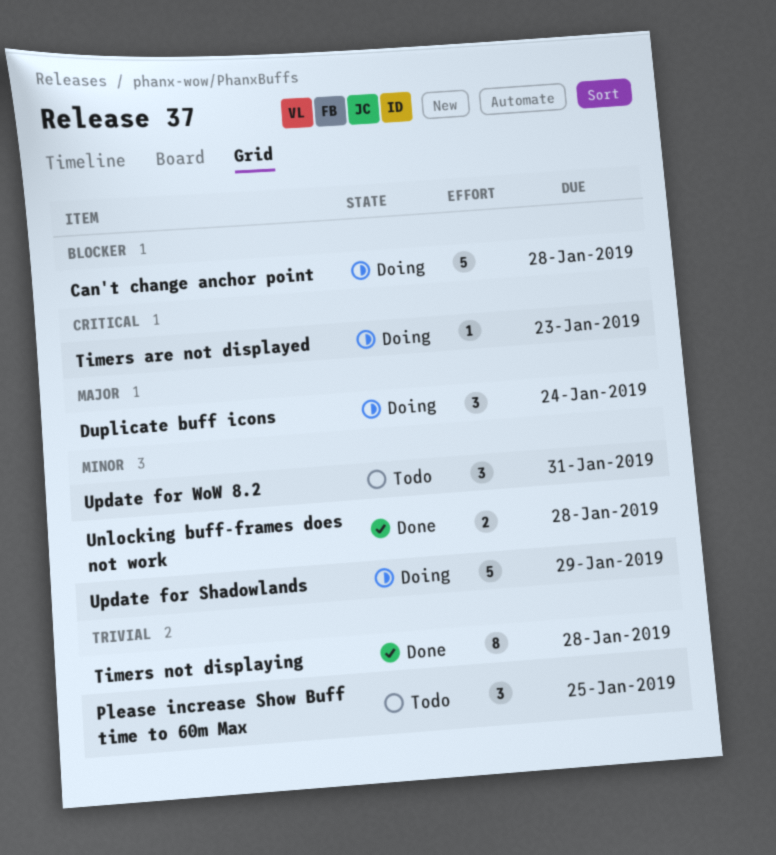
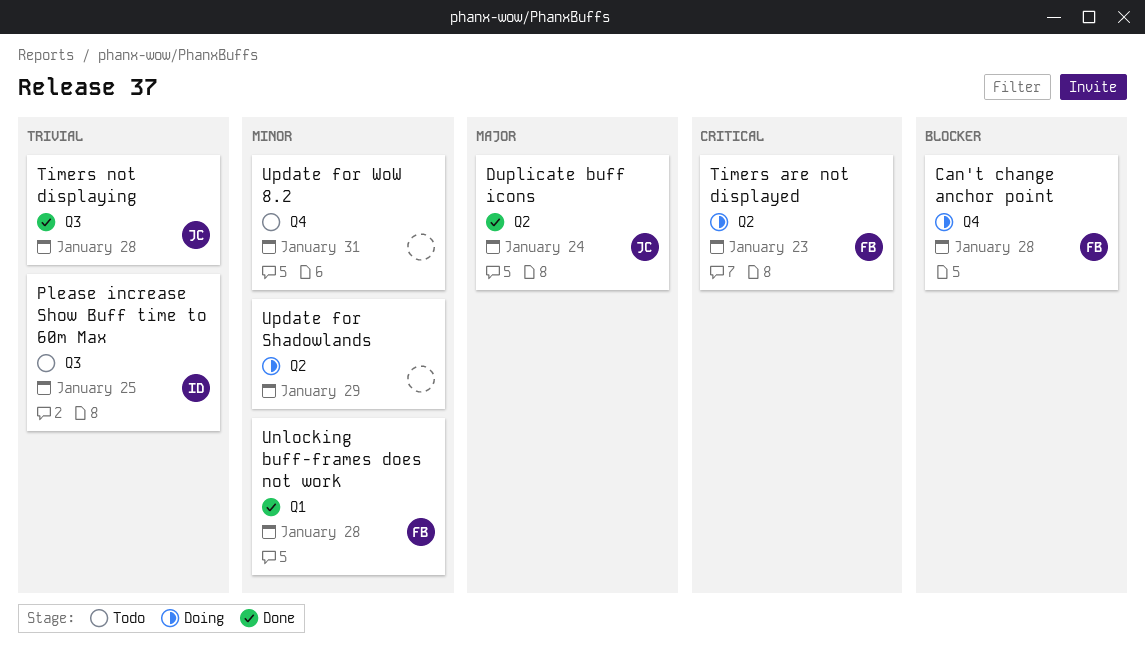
Duplicate buff icons, status: Doing -> Done

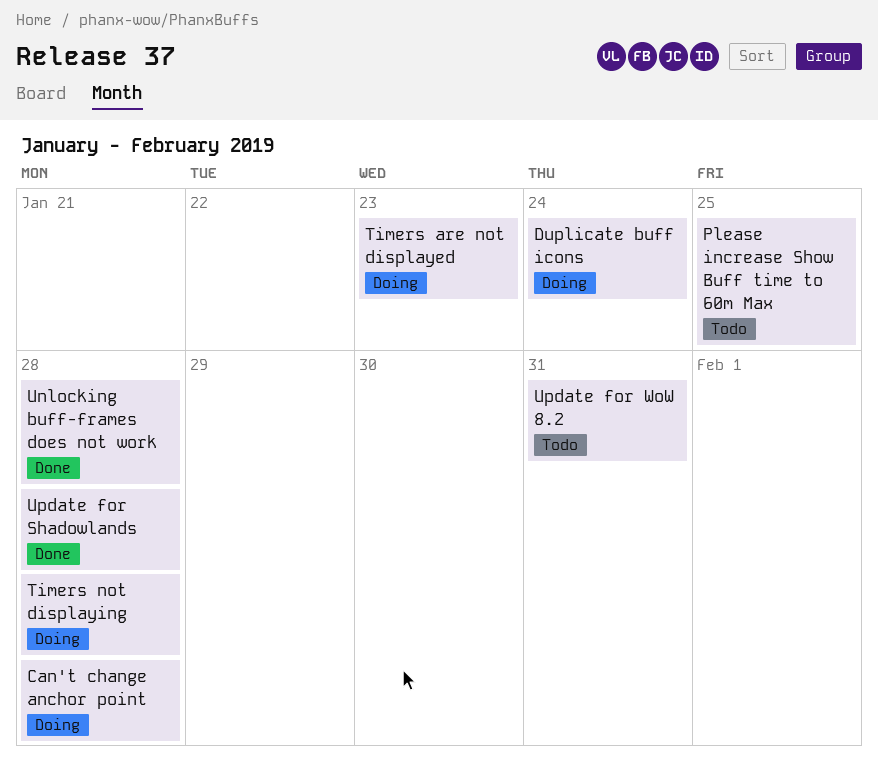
Duplicate buff icons, status: Done -> Doing
Timers not displaying, status: Done -> Doing
Update for Shadowlands, status: Doing -> Done
Update for Shadowlands, due: Jan 29 -> Jan 28

